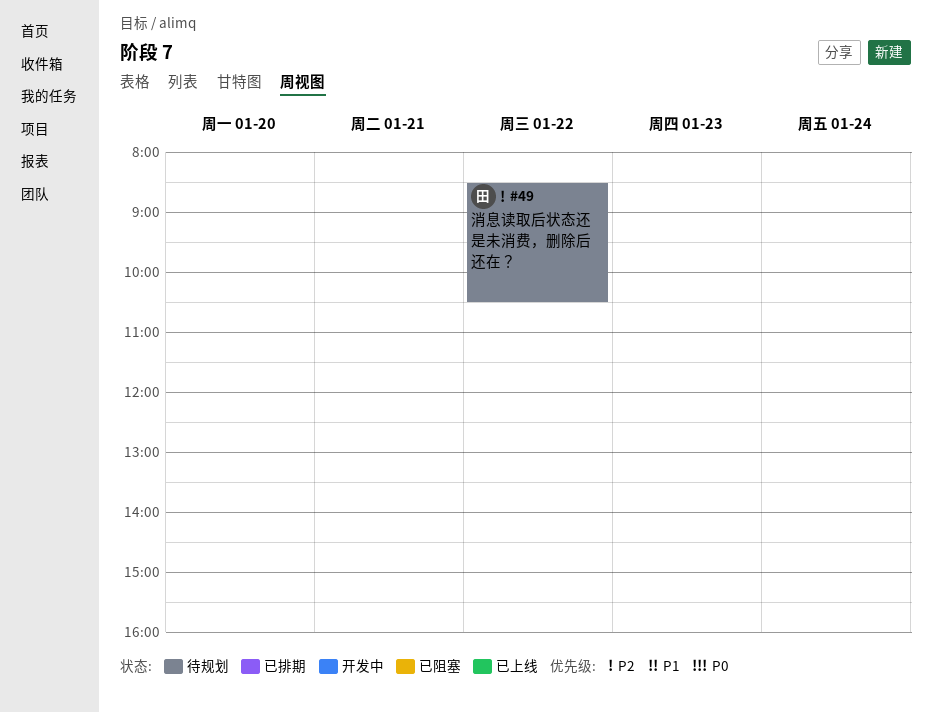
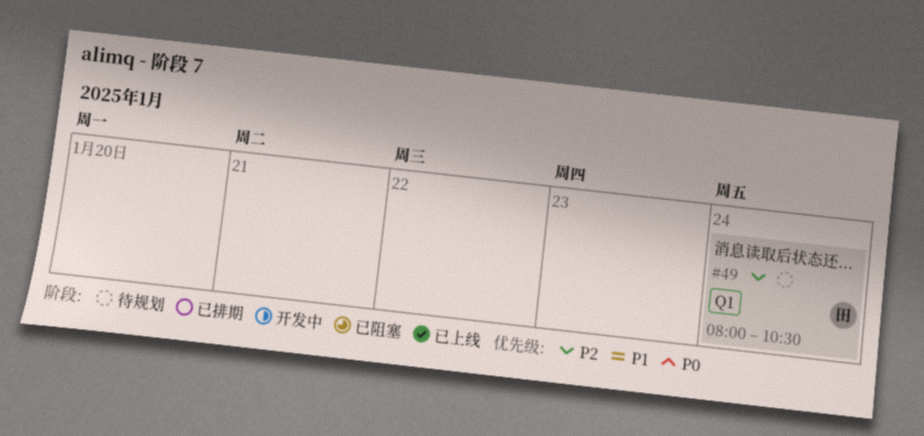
#49, day: Jan 22 -> Jan 24
#49, begins: 08:30 -> 08:00

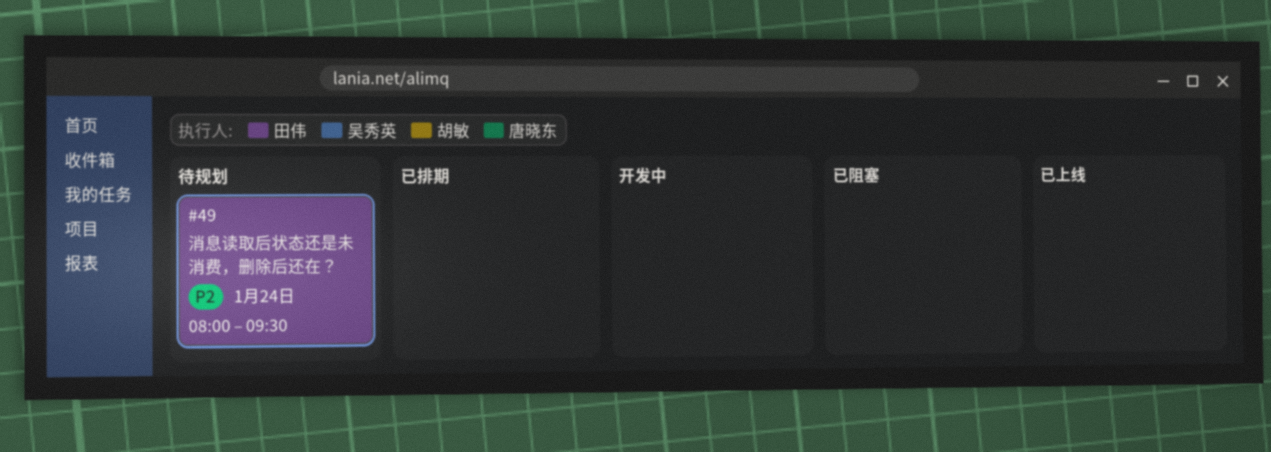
#49, ends: 10:30 -> 09:30

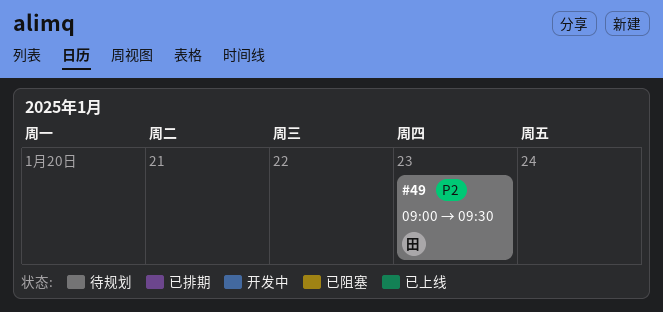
#49, day: Jan 24 -> Jan 23
#49, begins: 08:00 -> 09:00

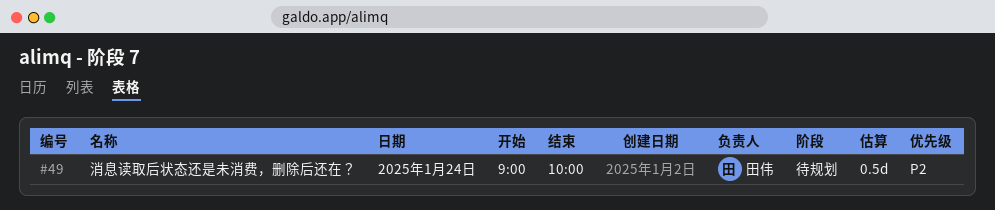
#49, day: Jan 23 -> Jan 24
#49, ends: 09:30 -> 10:00

